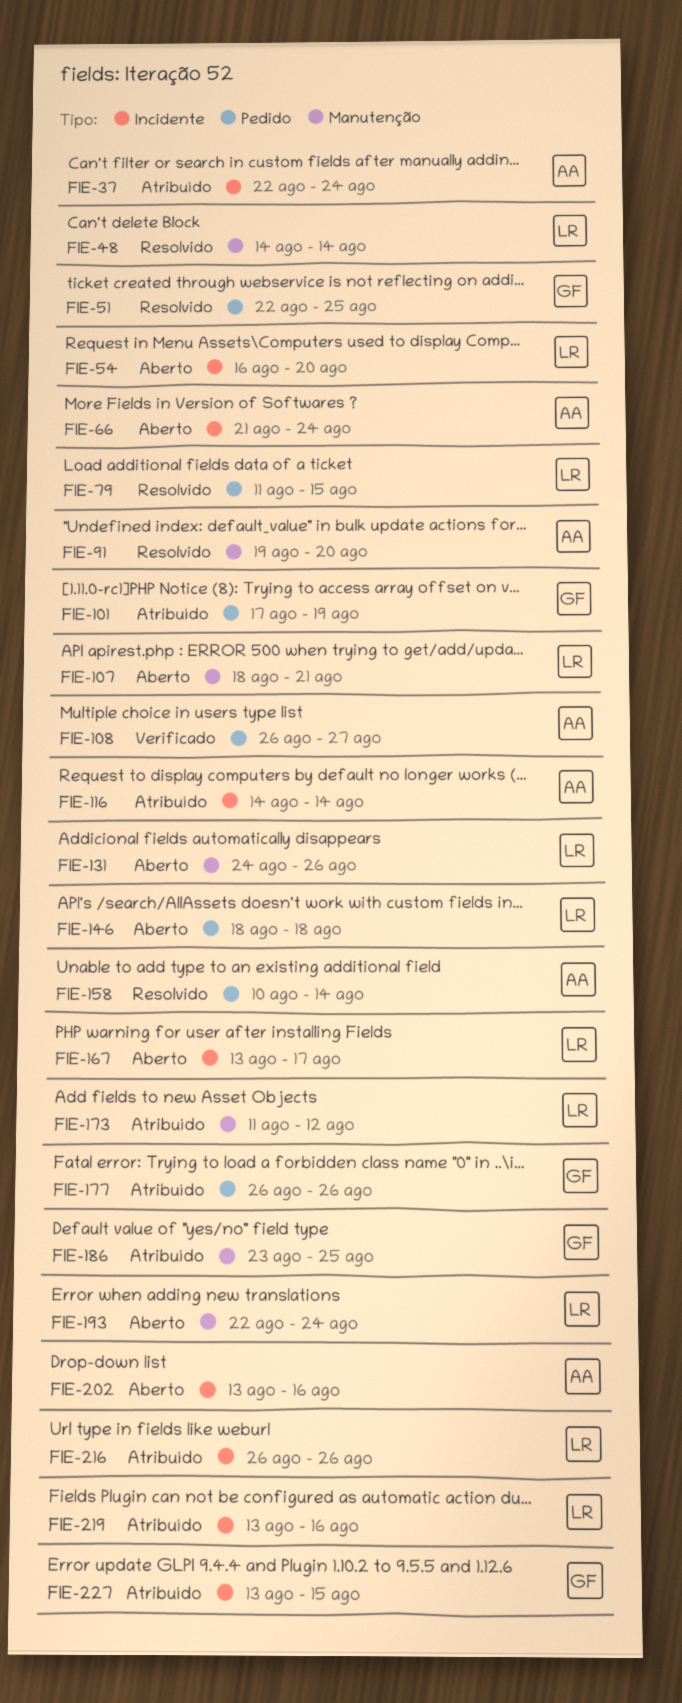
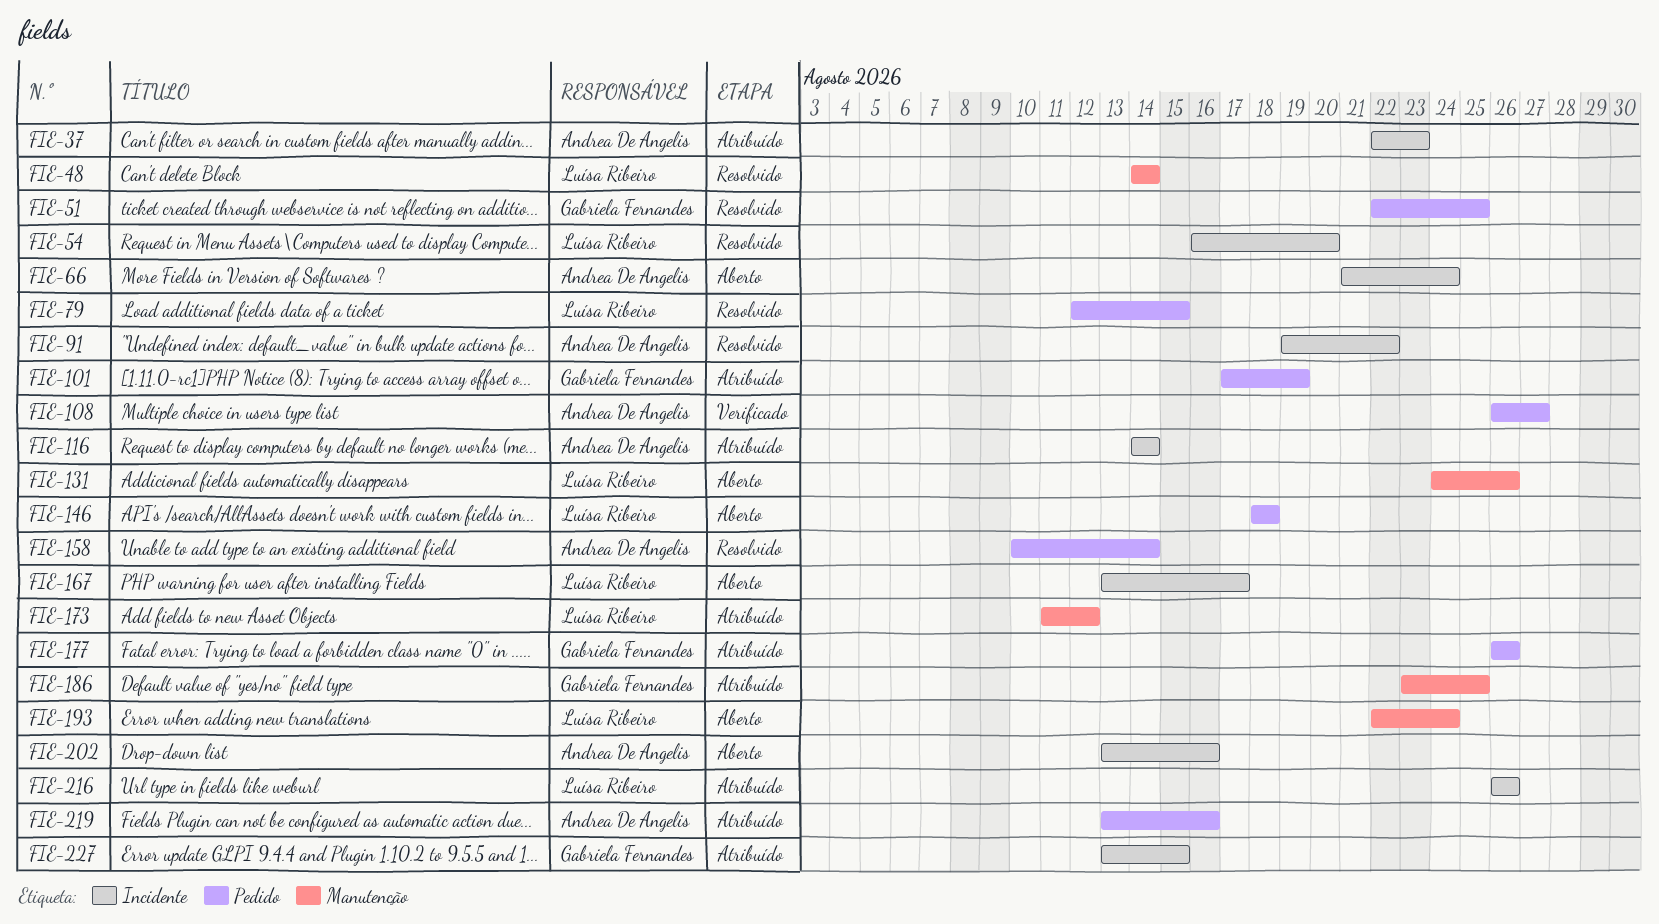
FIE-37, due: Aug 24 -> Aug 23
FIE-54, status: Aberto -> Resolvido
FIE-79, start: Aug 11 -> Aug 12
FIE-91, label: Manutenção -> Incidente
FIE-91, due: Aug 20 -> Aug 22
FIE-107: present -> none
FIE-219, owner: Luísa Ribeiro -> Andrea De Angelis
FIE-219, label: Incidente -> Pedido

